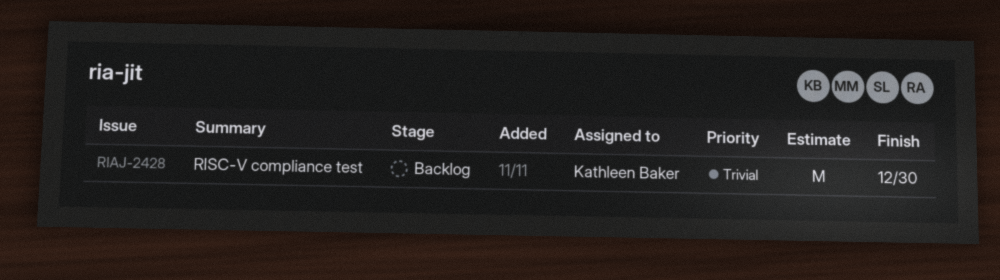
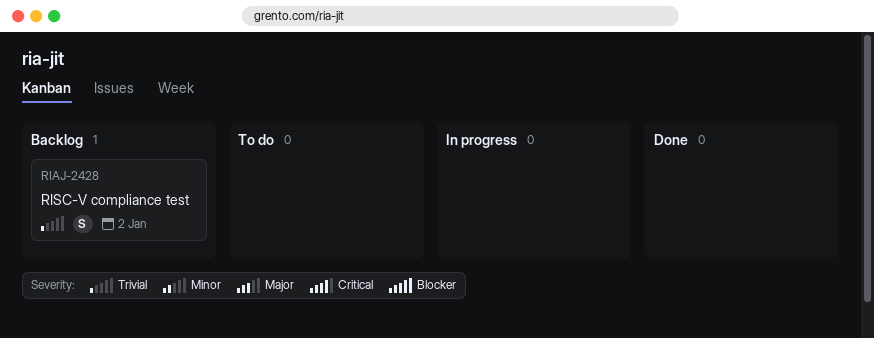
RIAJ-2428, estimate: M -> S
RIAJ-2428, due: Dec 30 -> Jan 2

